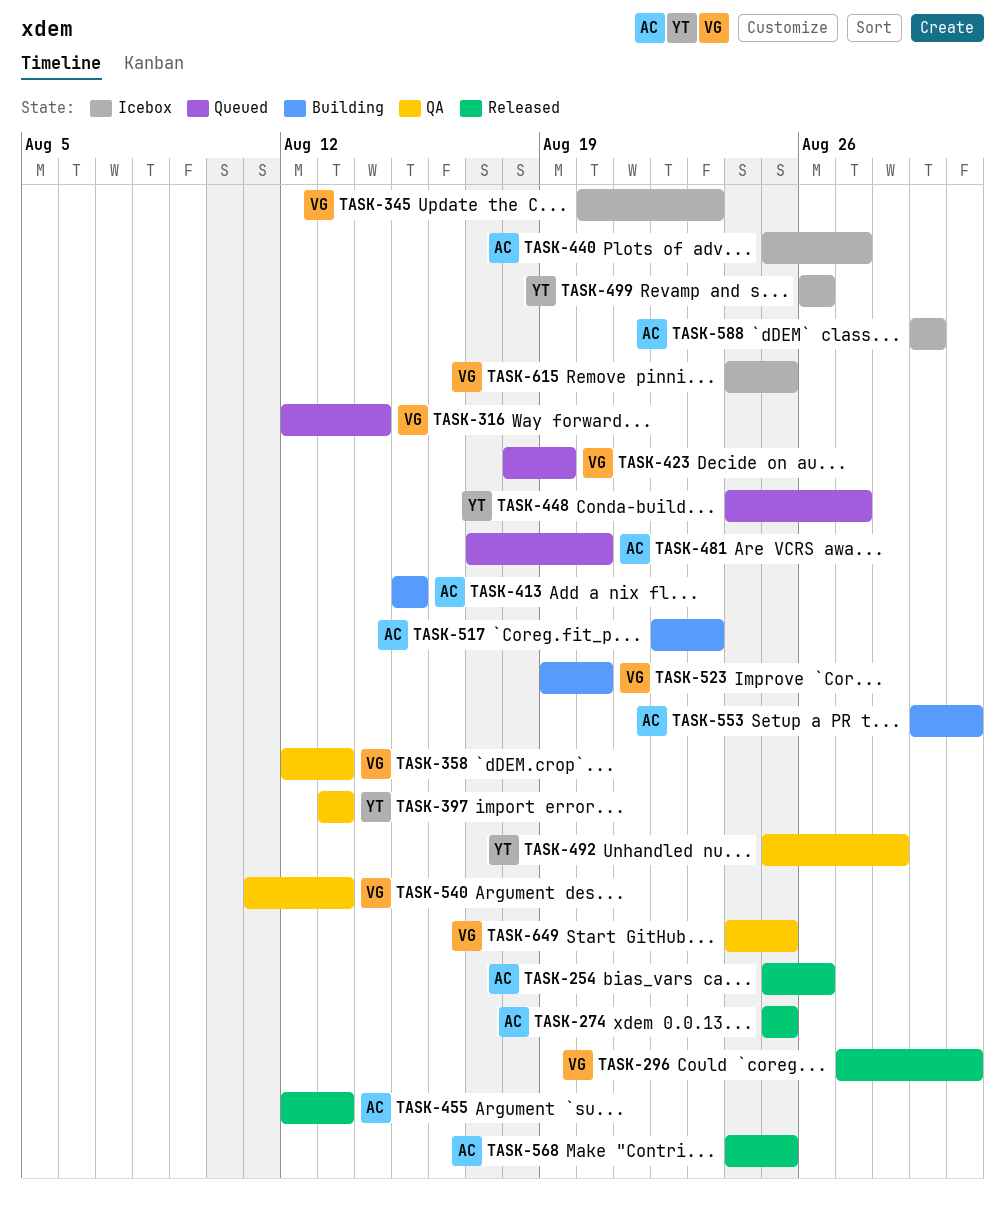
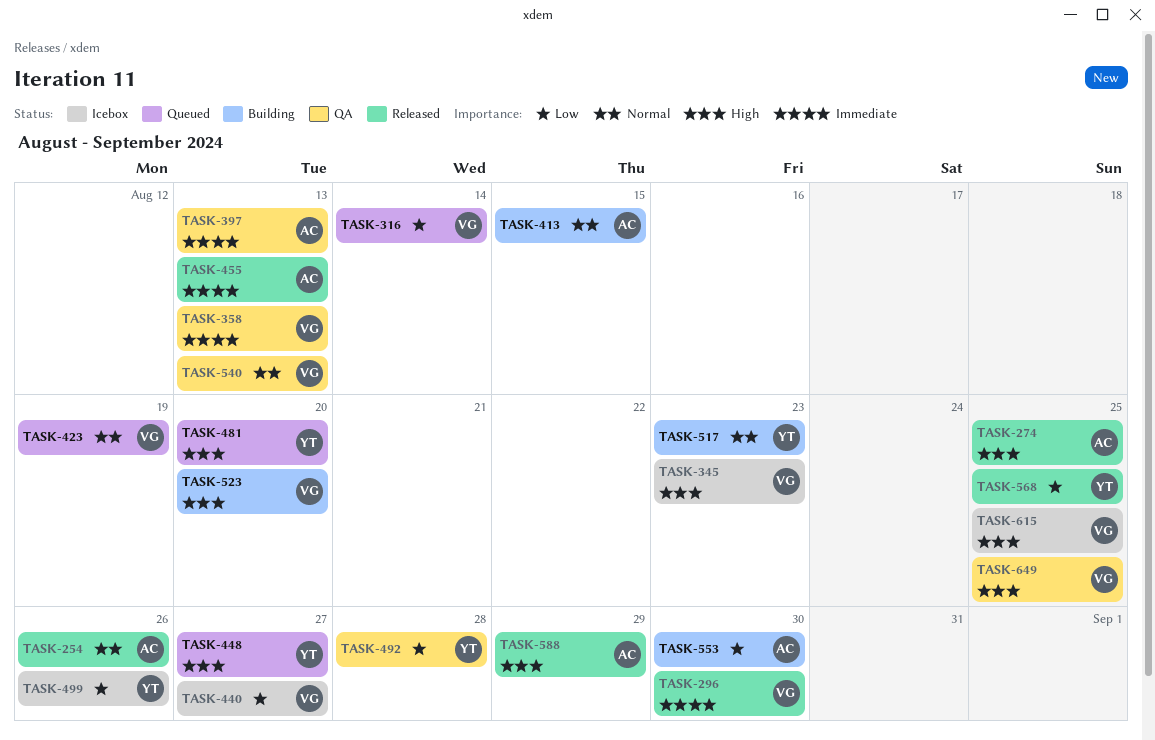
TASK-397, owner: YT -> AC
TASK-440, owner: AC -> VG
TASK-481, owner: AC -> YT
TASK-517, owner: AC -> YT
TASK-568, owner: AC -> YT
TASK-588, status: Icebox -> Released

